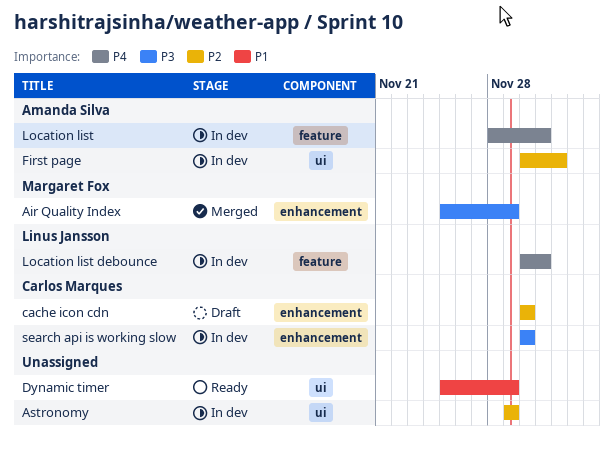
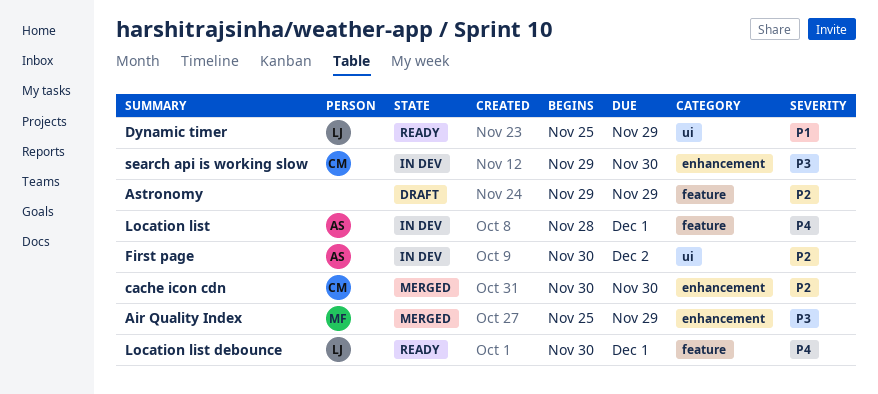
Astronomy, status: In dev -> Draft
Astronomy, label: ui -> feature
cache icon cdn, status: Draft -> Merged
Dynamic timer, owner: none -> Linus Jansson
Location list debounce, status: In dev -> Ready
search api is working slow, start: Nov 30 -> Nov 29

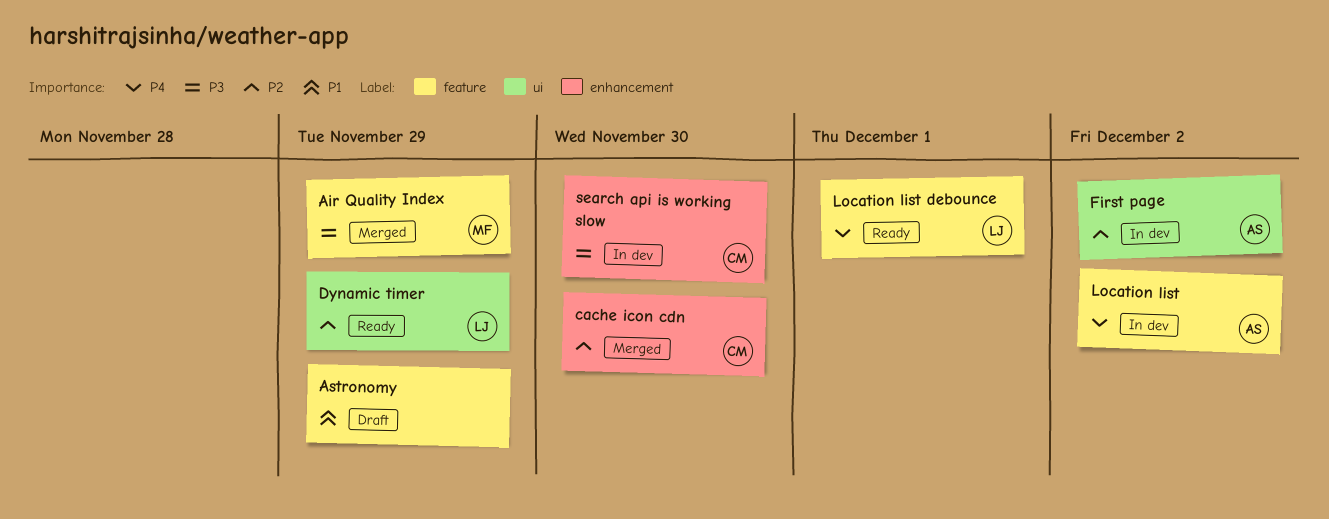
Air Quality Index, label: enhancement -> feature
Astronomy, priority: P2 -> P1
Dynamic timer, priority: P1 -> P2
Location list, due: Dec 1 -> Dec 2

